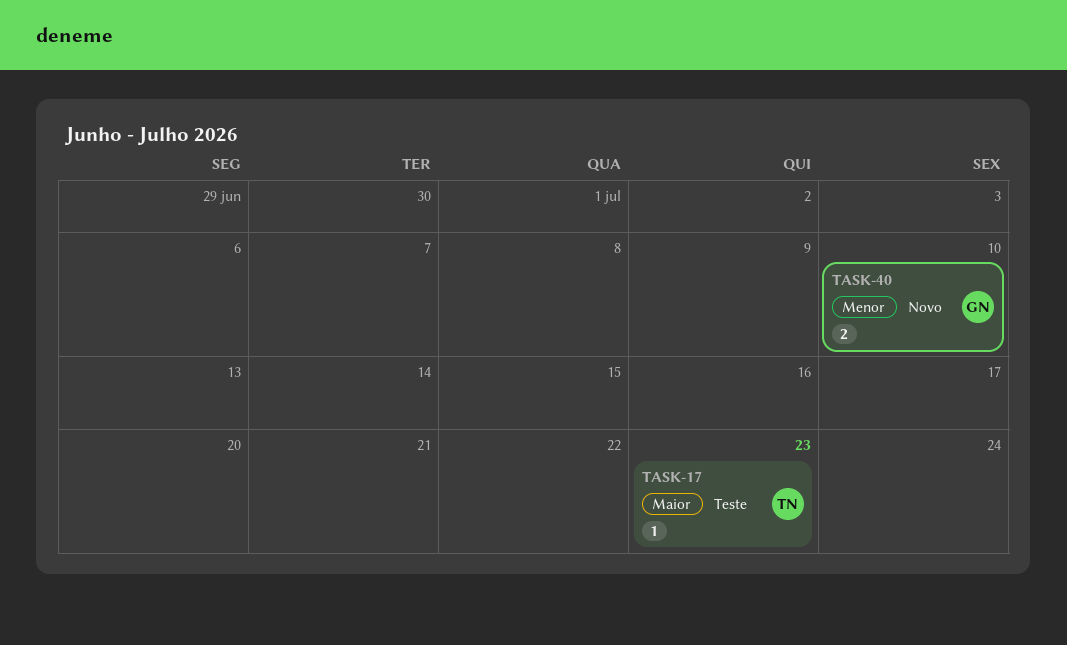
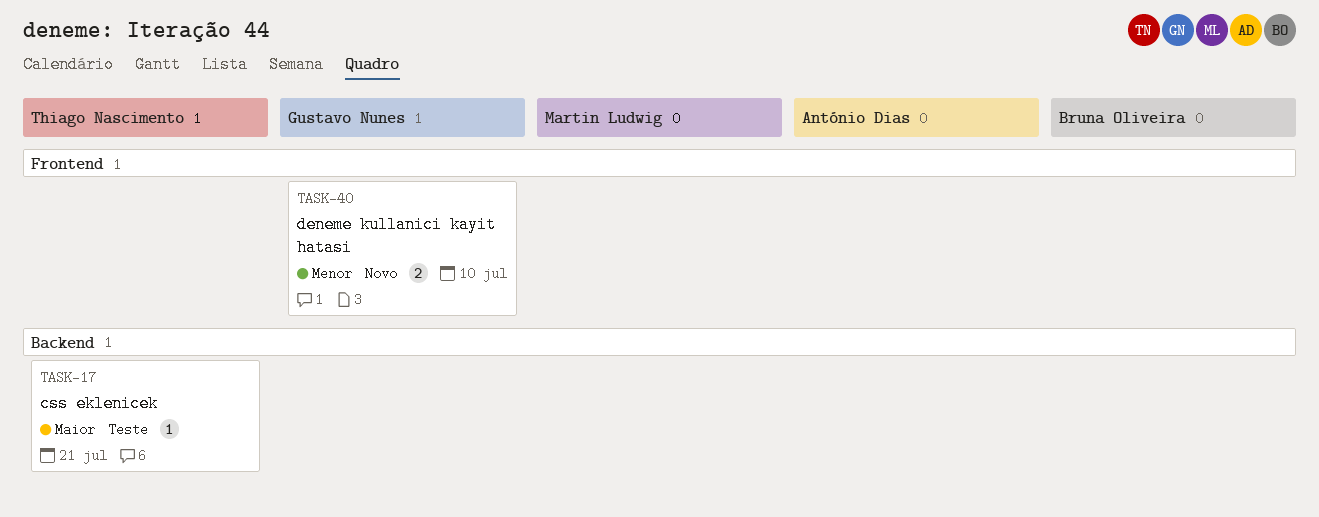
TASK-17, due: Jul 23 -> Jul 21

